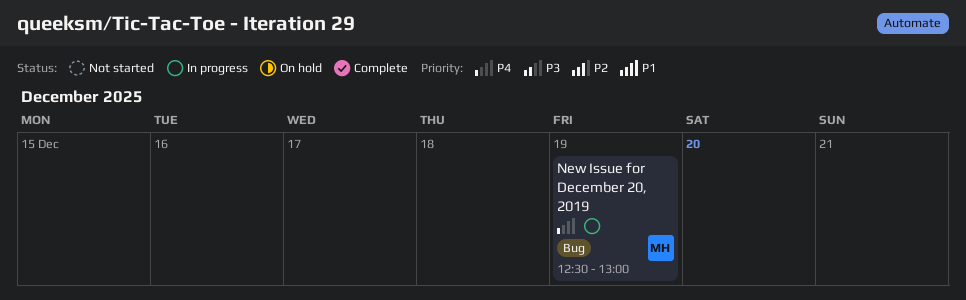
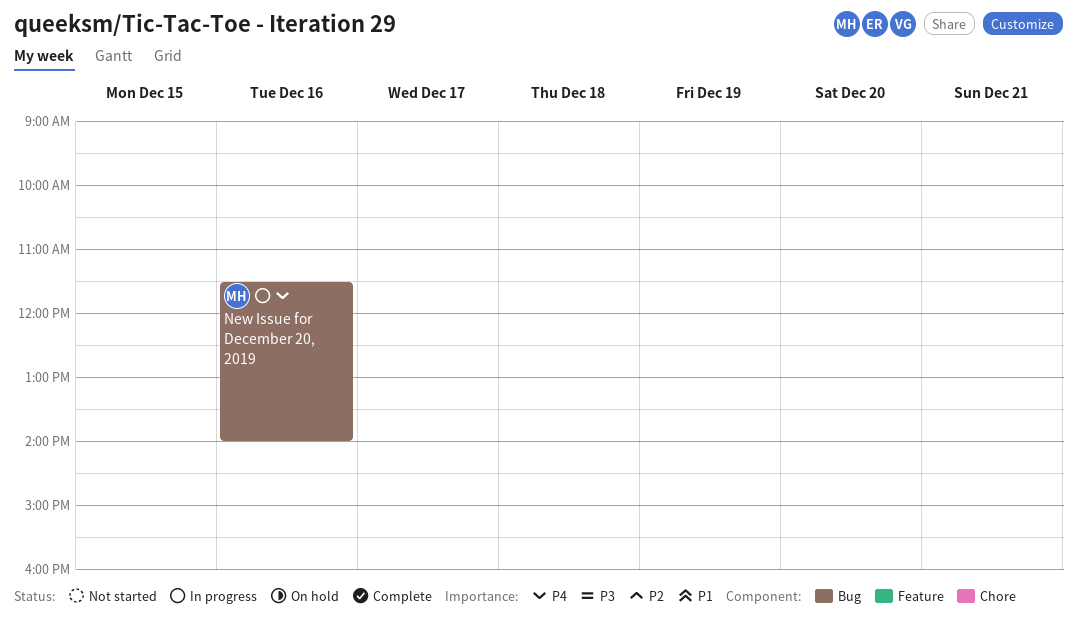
New Issue for December 20, 2019, day: Dec 19 -> Dec 16
New Issue for December 20, 2019, begins: 12:30 -> 11:30
New Issue for December 20, 2019, ends: 13:00 -> 14:00

